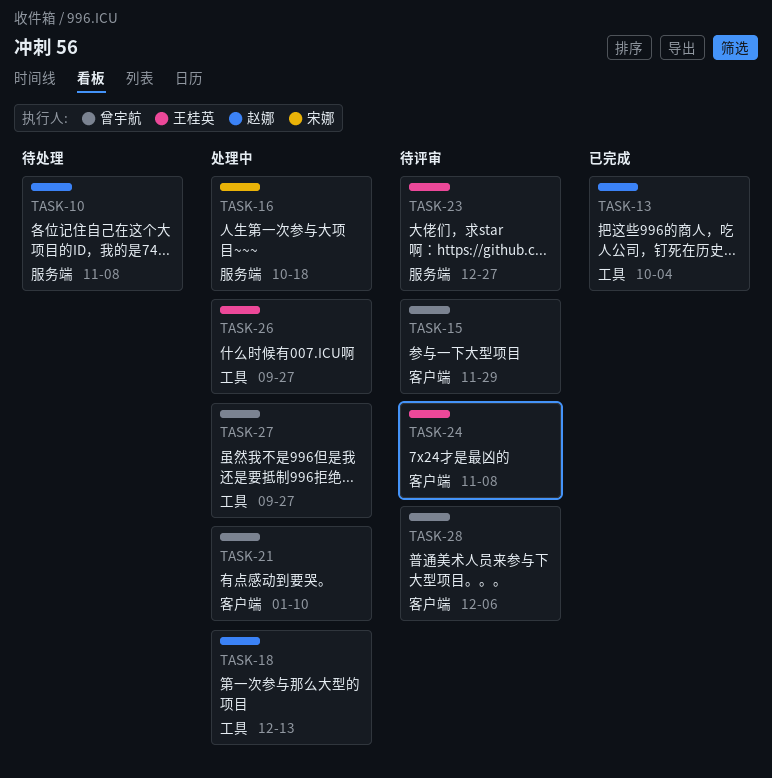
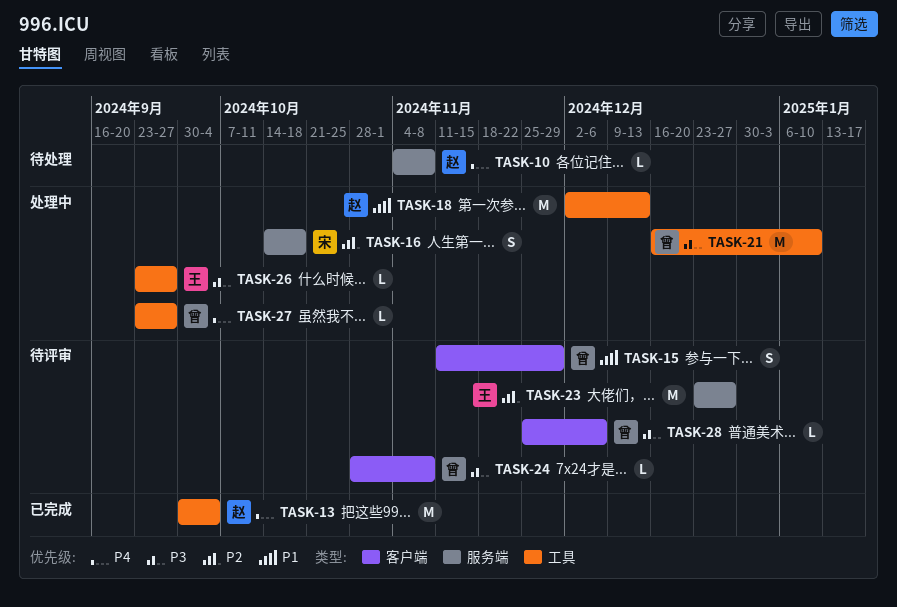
TASK-21, label: 客户端 -> 工具
TASK-24, owner: 王桂英 -> 曾宇航

